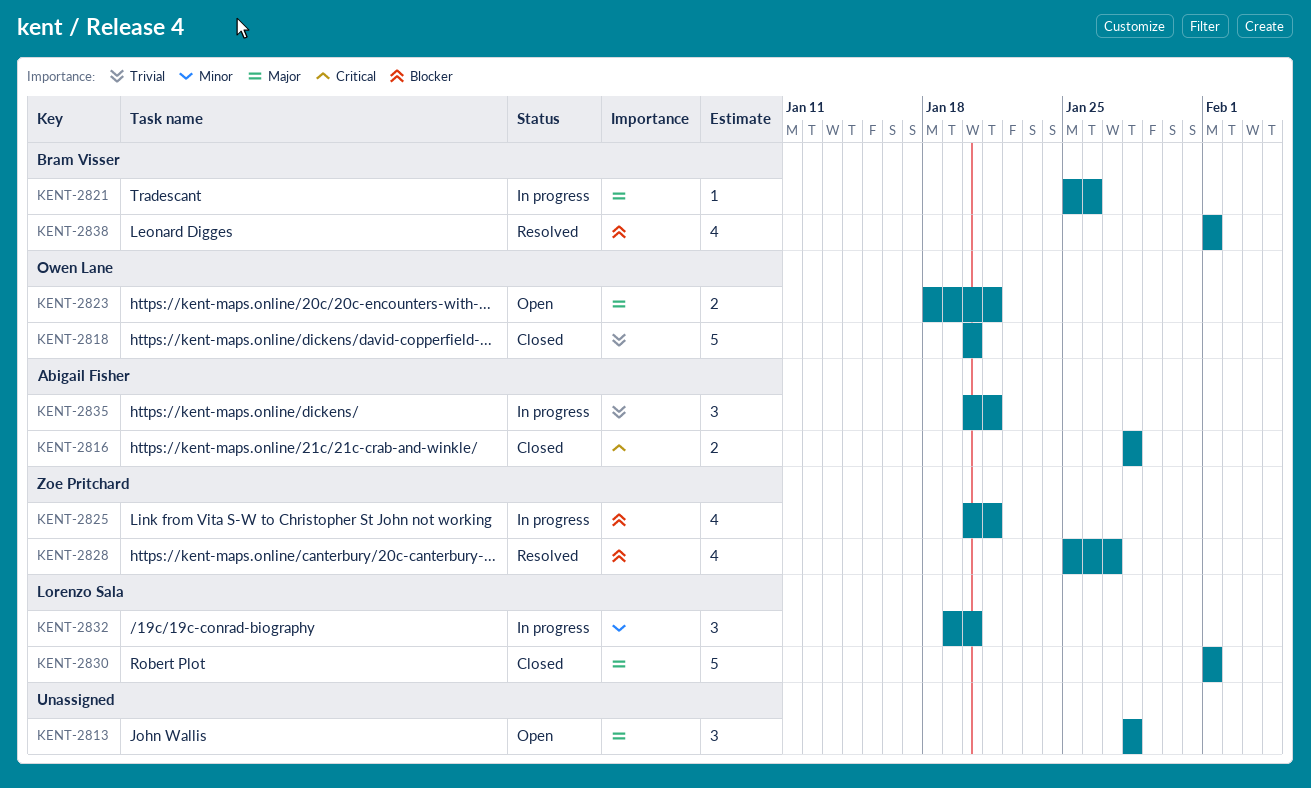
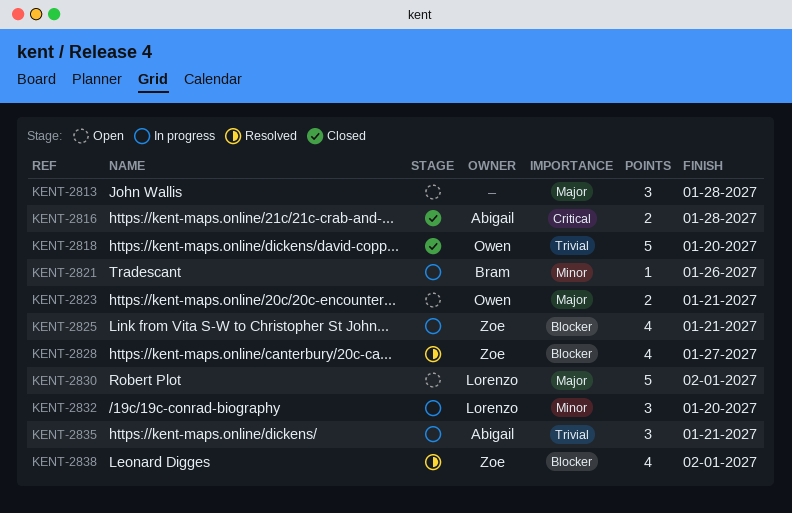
KENT-2821, priority: Major -> Minor
KENT-2830, status: Closed -> Open
KENT-2838, owner: Bram Visser -> Zoe Pritchard

